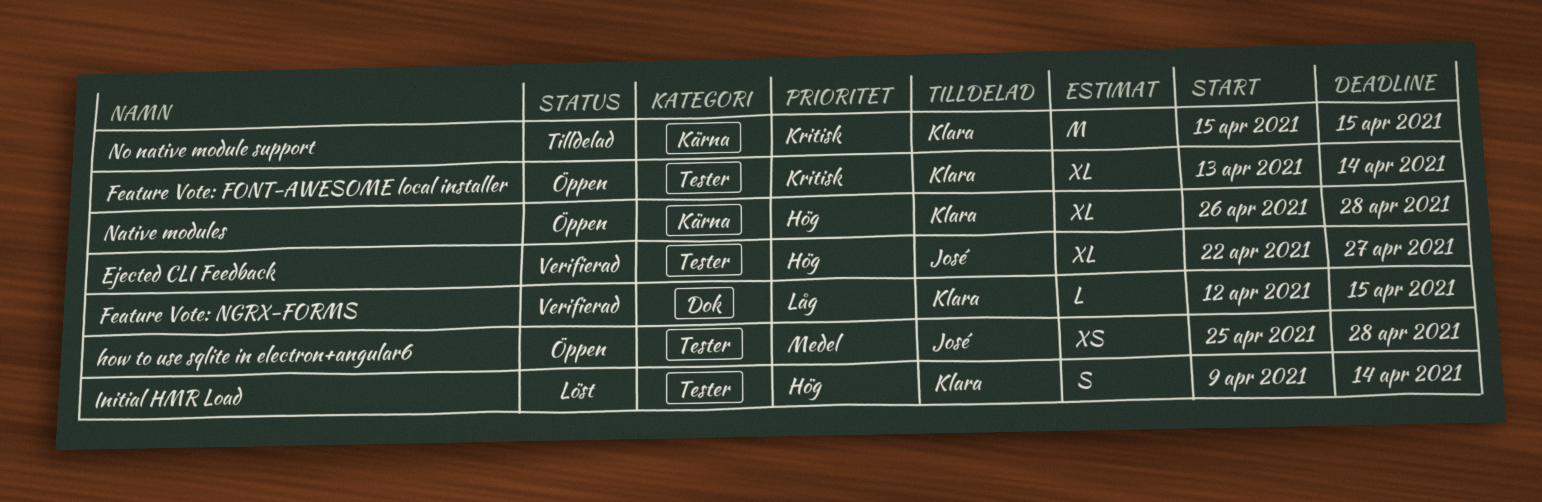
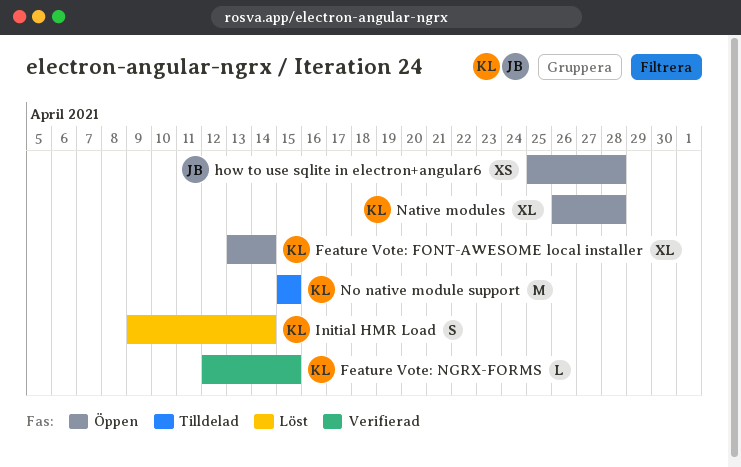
Ejected CLI Feedback: present -> none

